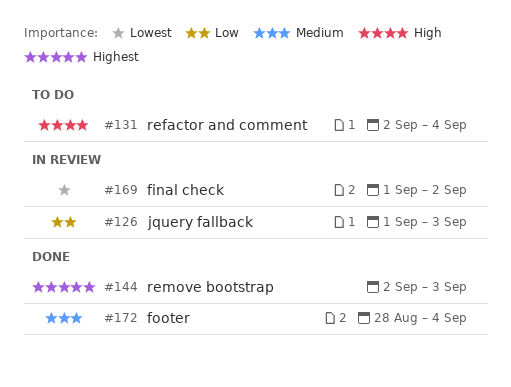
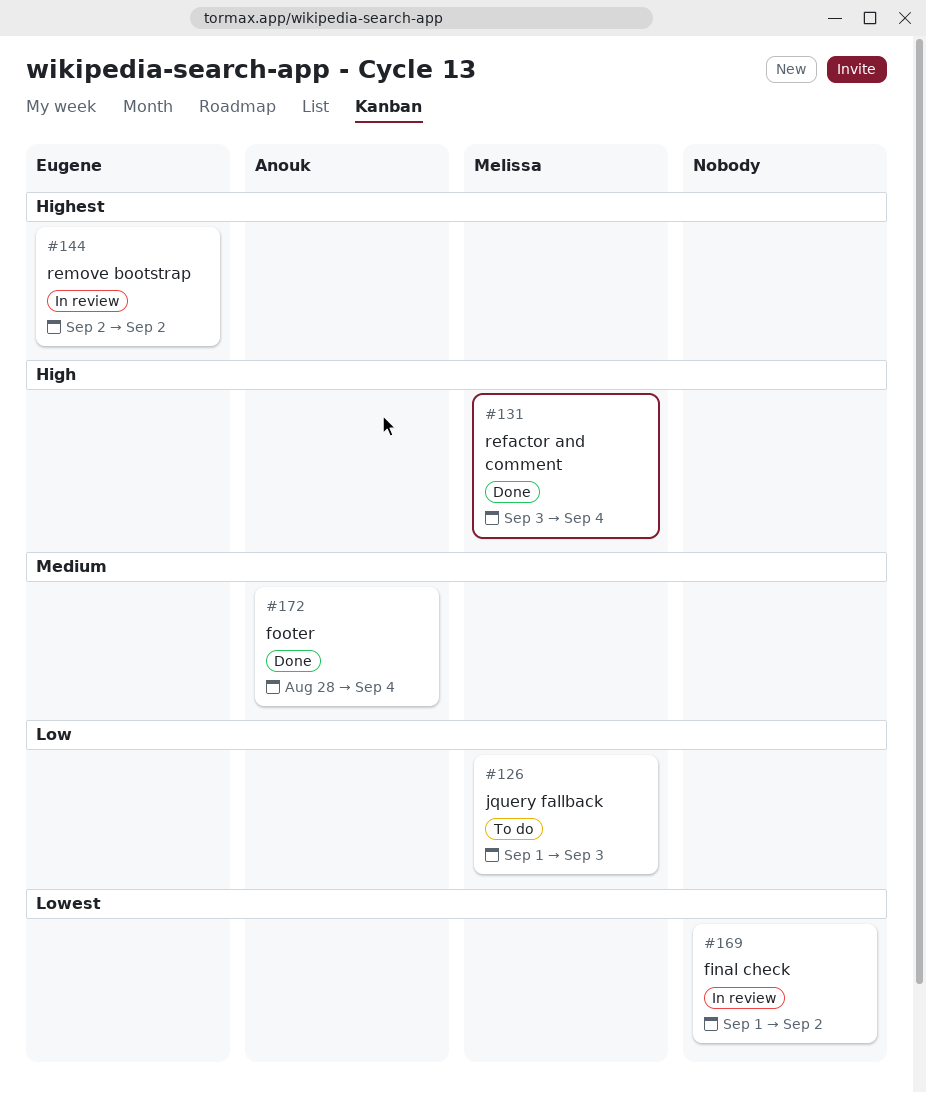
#126, status: In review -> To do
#131, status: To do -> Done
#131, start: Sep 2 -> Sep 3
#144, status: Done -> In review
#144, due: Sep 3 -> Sep 2

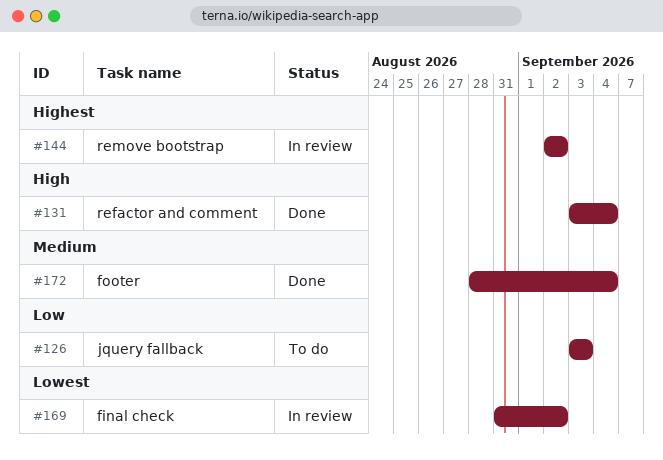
#126, start: Sep 1 -> Sep 3
#169, start: Sep 1 -> Aug 31

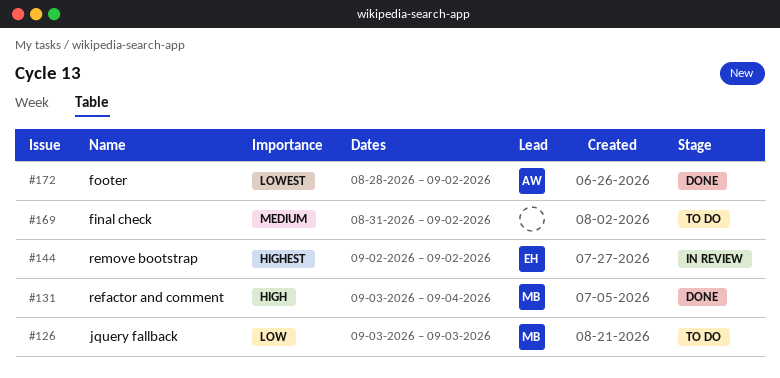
#169, status: In review -> To do
#169, priority: Lowest -> Medium
#172, priority: Medium -> Lowest
#172, due: Sep 4 -> Sep 2

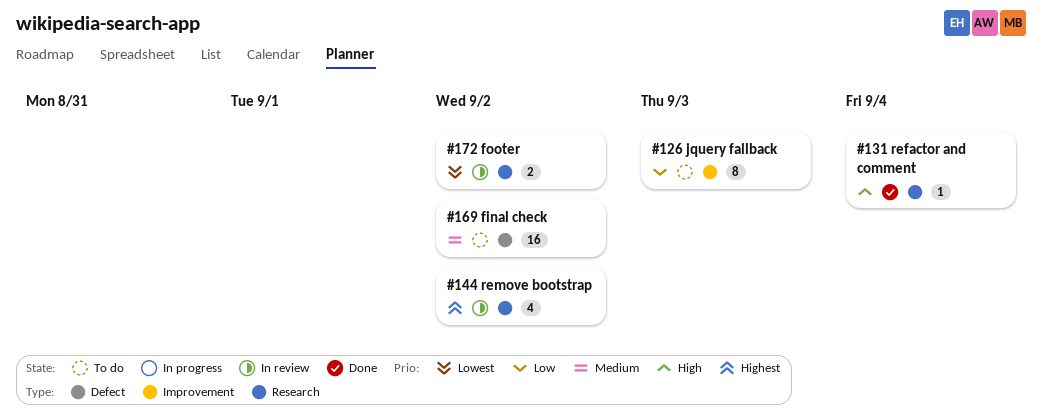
#172, status: Done -> In review

